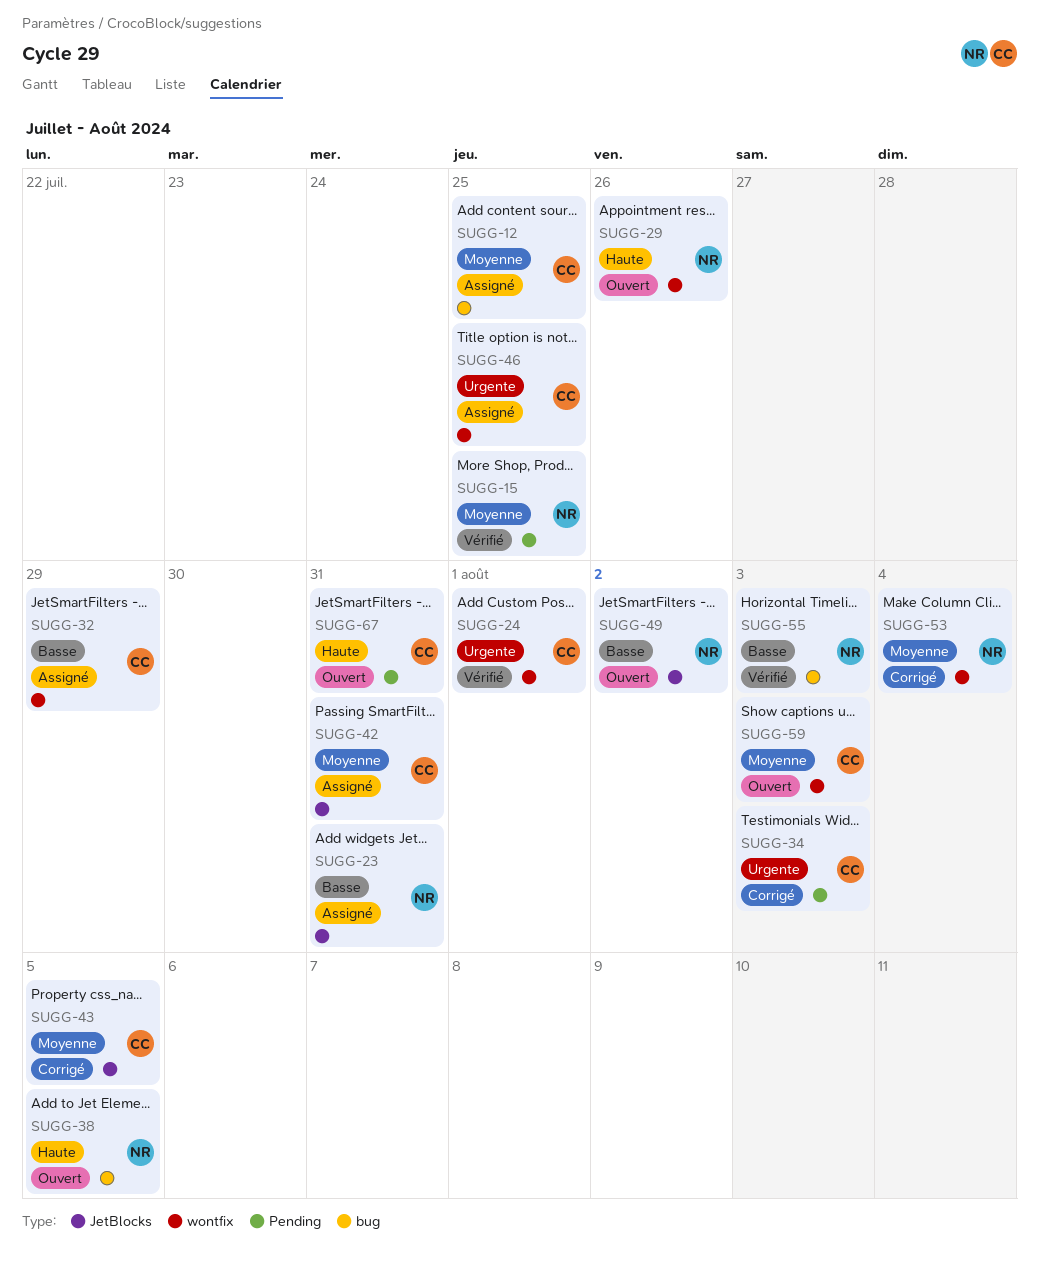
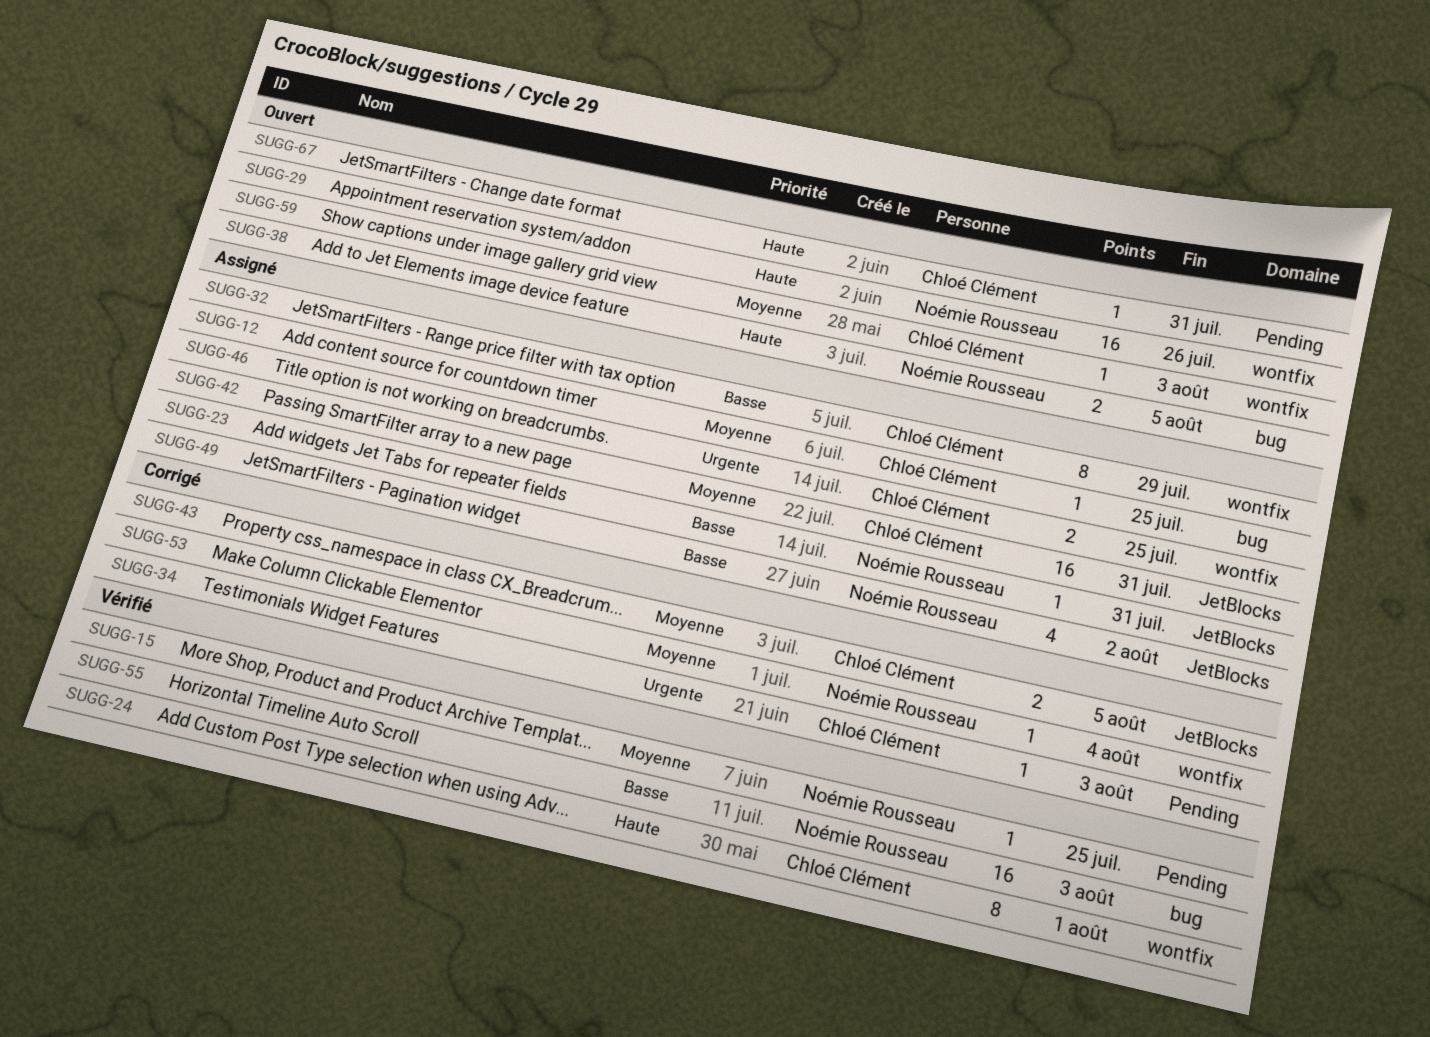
SUGG-24, priority: Urgente -> Haute
SUGG-49, status: Ouvert -> Assigné

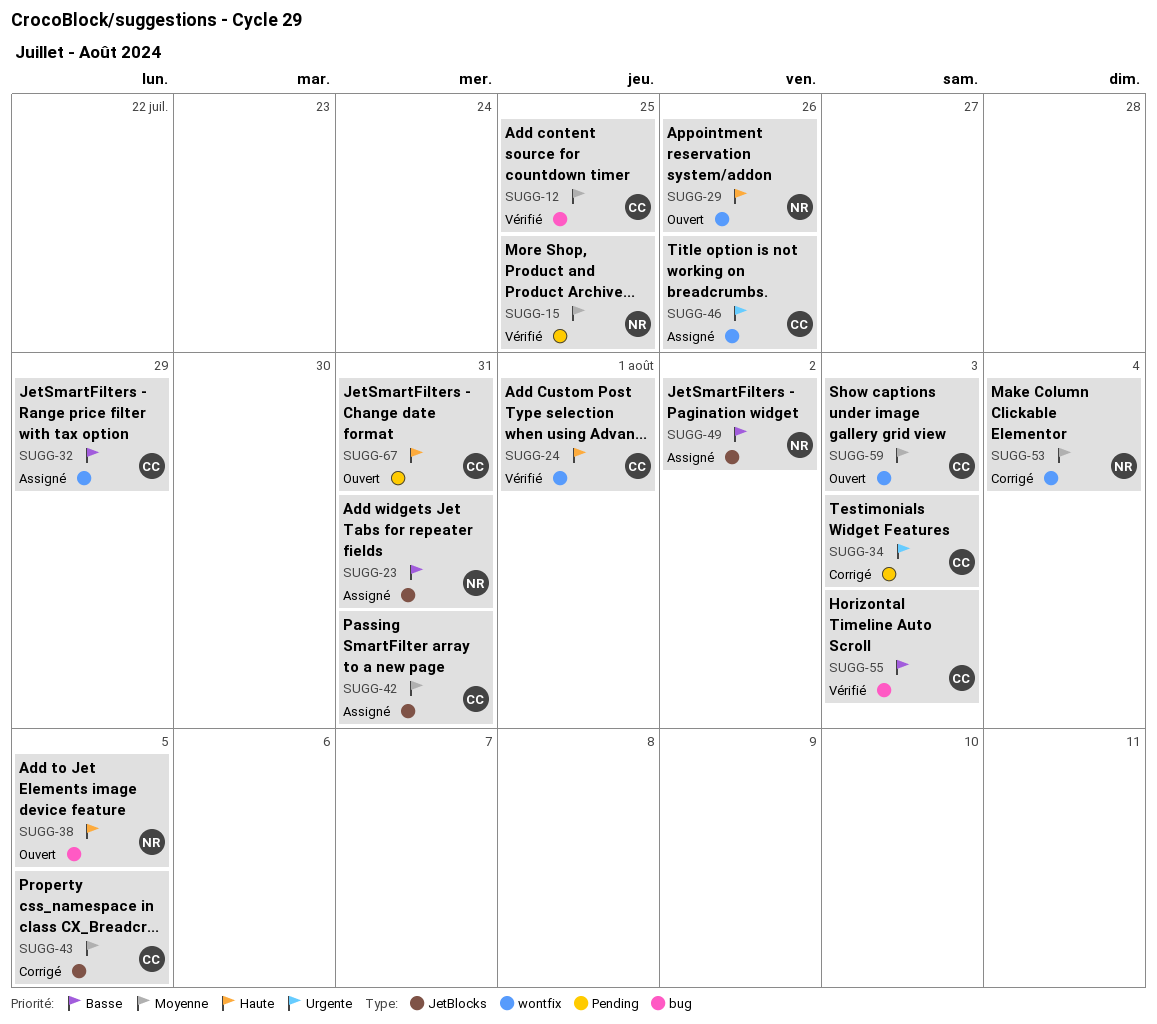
SUGG-12, status: Assigné -> Vérifié
SUGG-46, due: Jul 25 -> Jul 26
SUGG-55, owner: Noémie Rousseau -> Chloé Clément

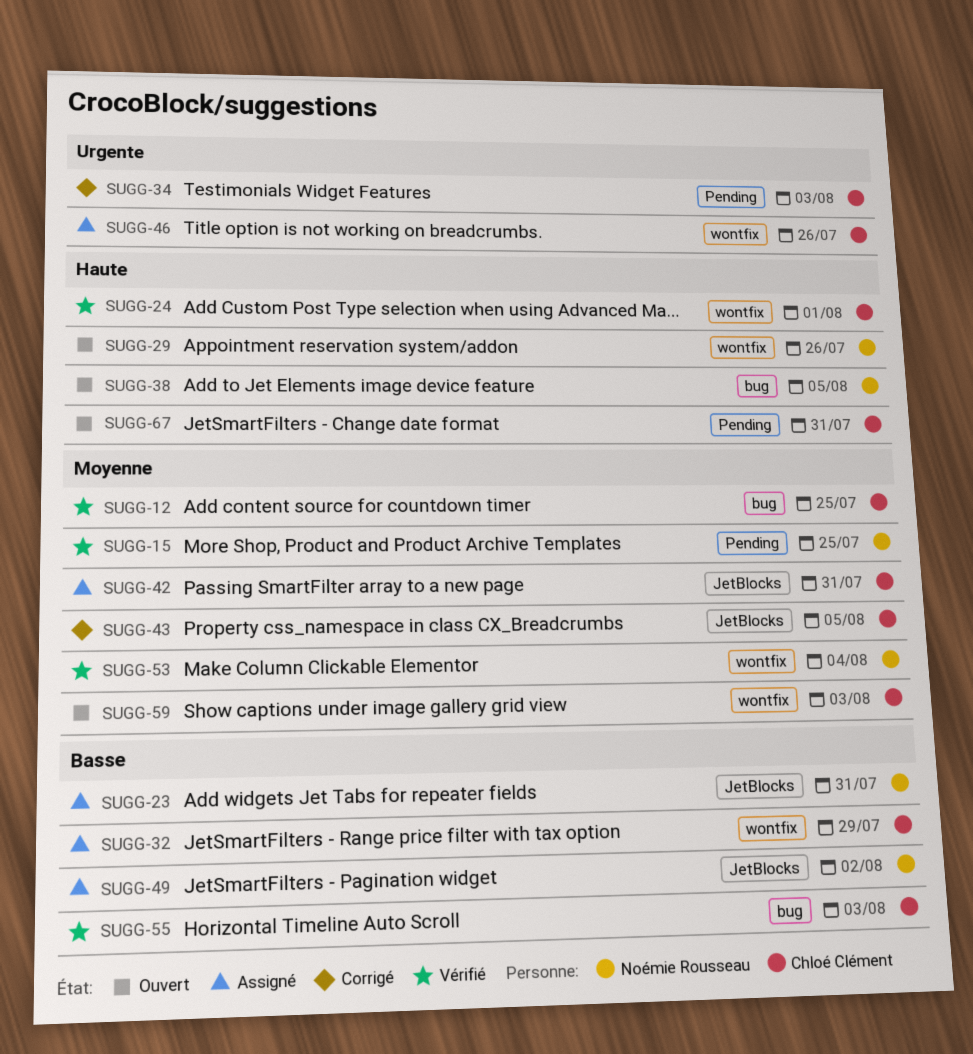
SUGG-53, status: Corrigé -> Vérifié

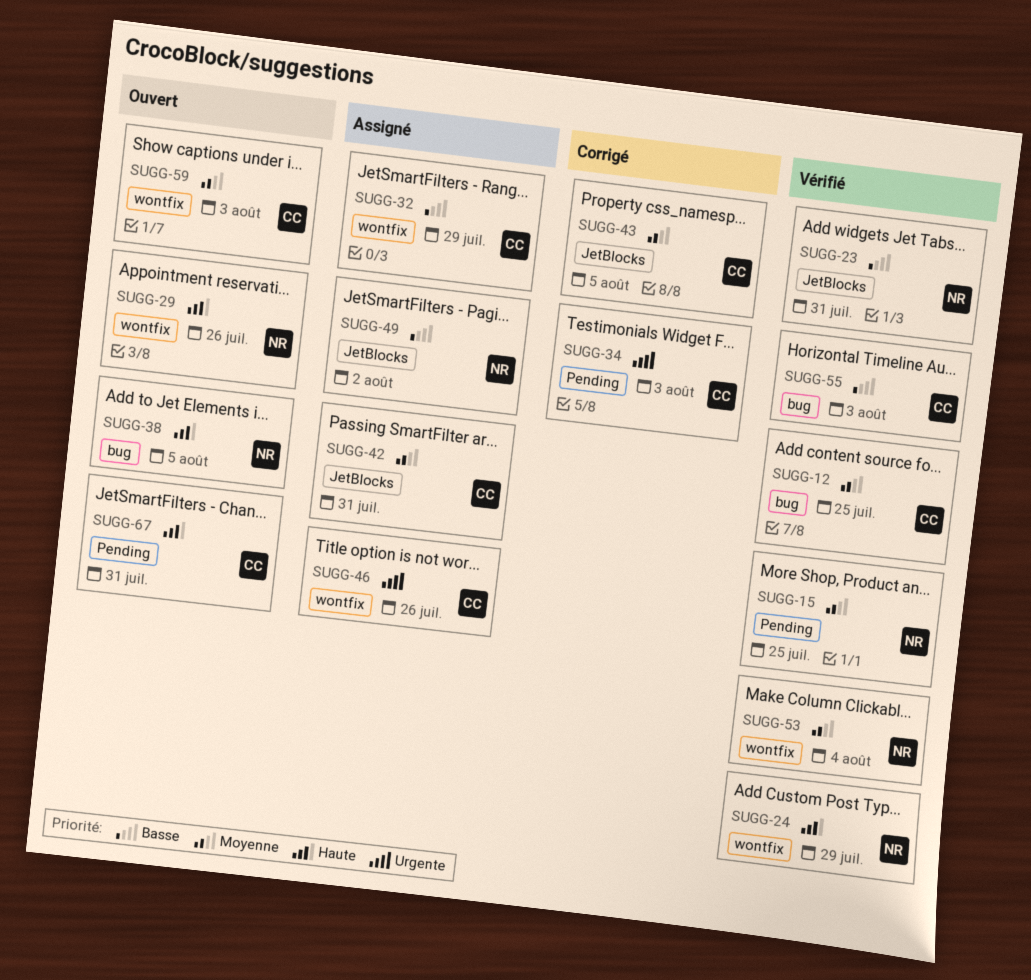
SUGG-23, status: Assigné -> Vérifié
SUGG-24, owner: Chloé Clément -> Noémie Rousseau
SUGG-24, due: Aug 1 -> Jul 29

